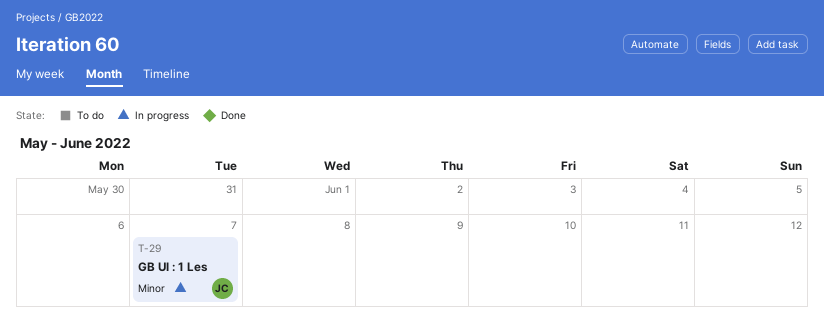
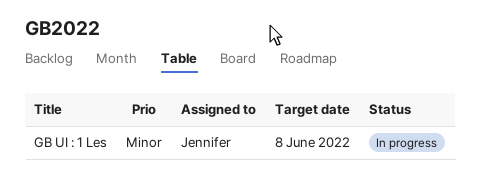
GB UI : 1 Les, due: Jun 7 -> Jun 8

